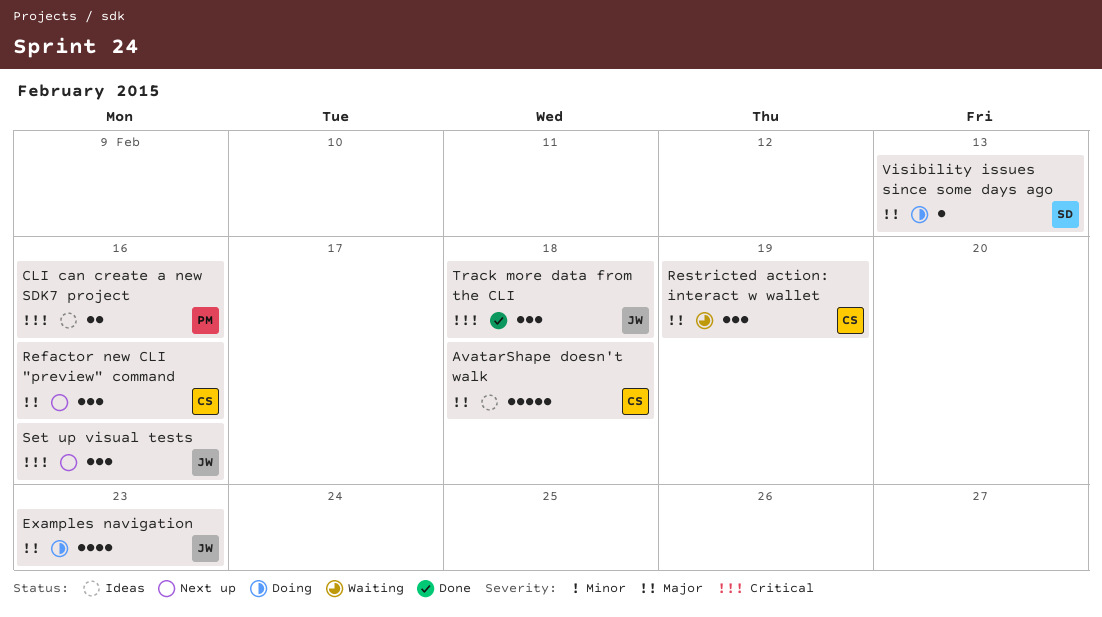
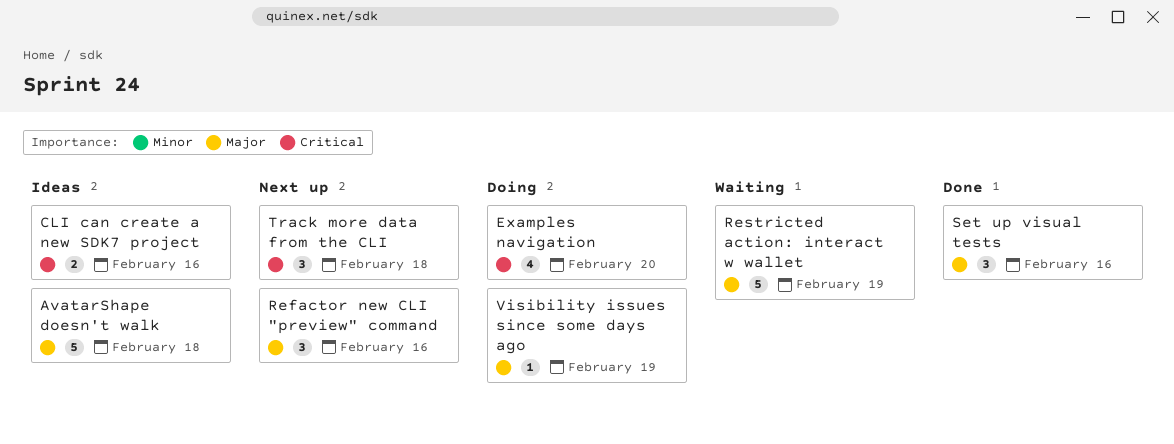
Examples navigation, priority: Major -> Critical
Examples navigation, due: Feb 23 -> Feb 20
Restricted action: interact w wallet, estimate: 3 -> 5
Set up visual tests, status: Next up -> Done
Set up visual tests, priority: Critical -> Major
Track more data from the CLI, status: Done -> Next up
Visibility issues since some days ago, due: Feb 13 -> Feb 19

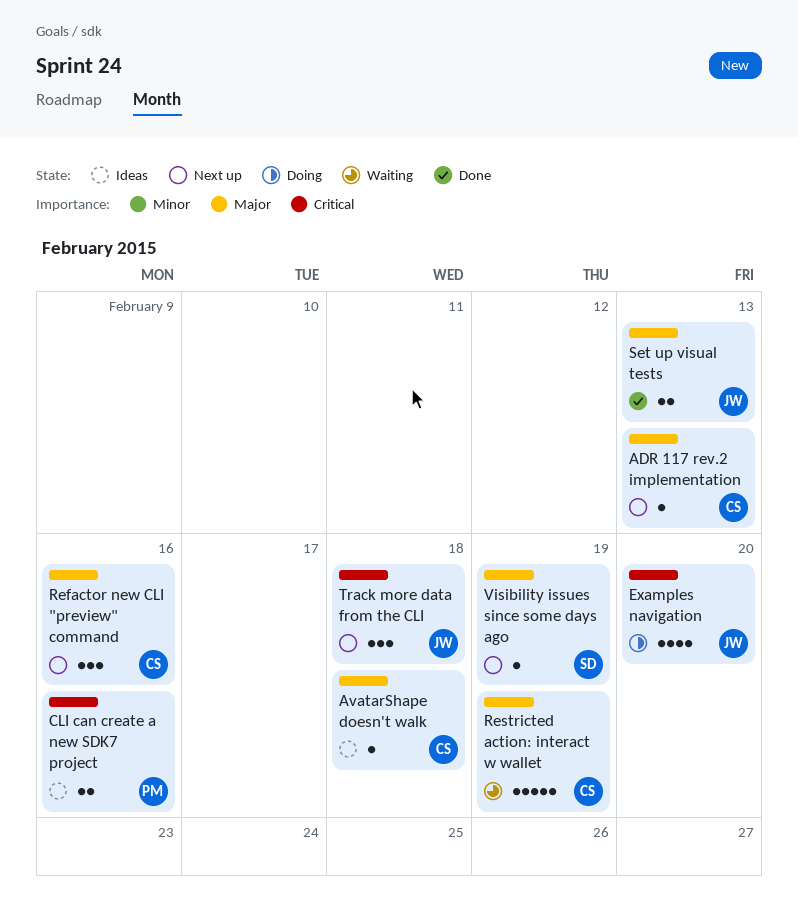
ADR 117 rev.2 implementation: none -> present
AvatarShape doesn't walk, estimate: 5 -> 1
Set up visual tests, estimate: 3 -> 2
Set up visual tests, due: Feb 16 -> Feb 13
Visibility issues since some days ago, status: Doing -> Next up

